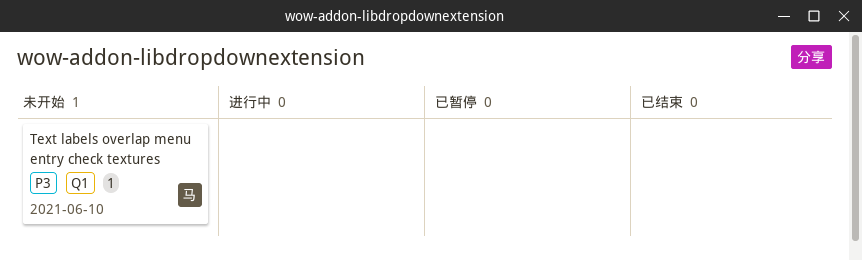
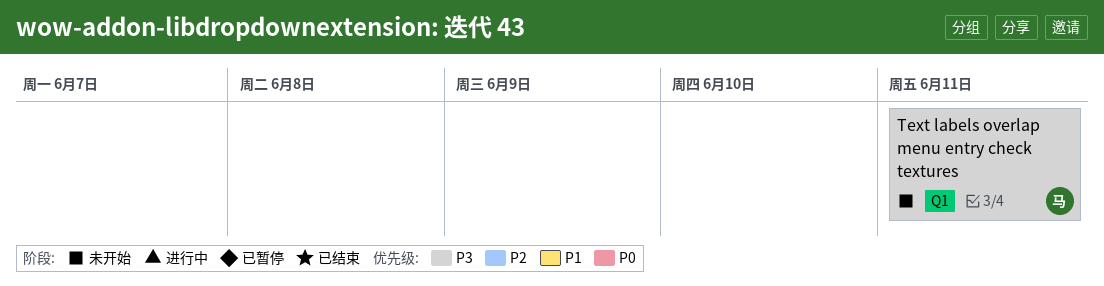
Text labels overlap menu entry check textures, due: Jun 10 -> Jun 11

